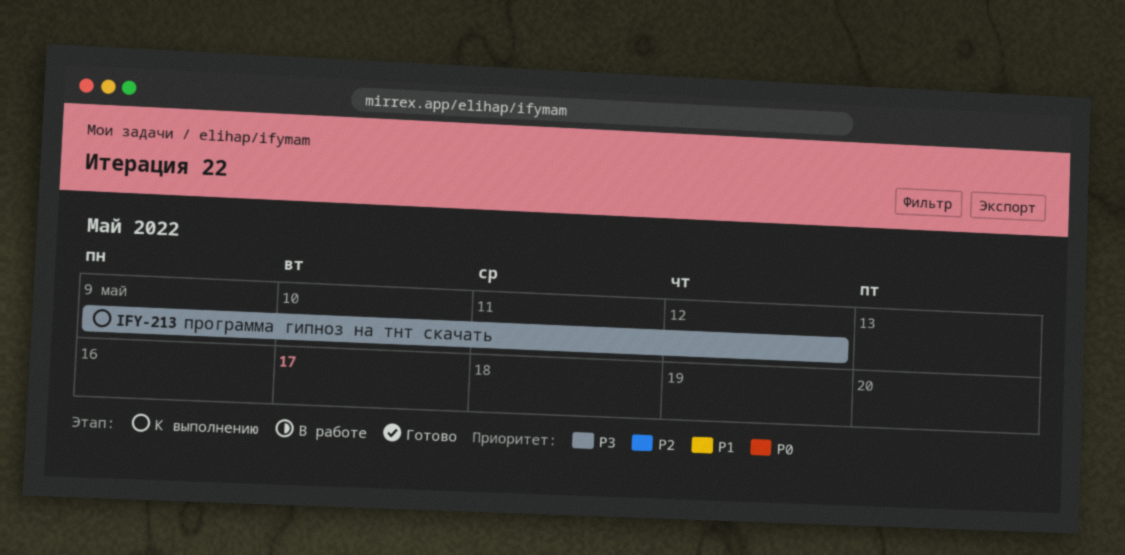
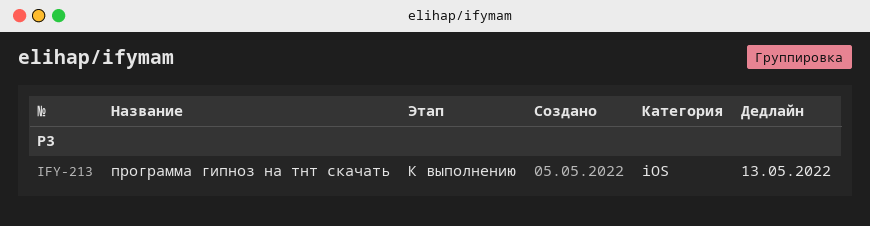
IFY-213, due: May 12 -> May 13

